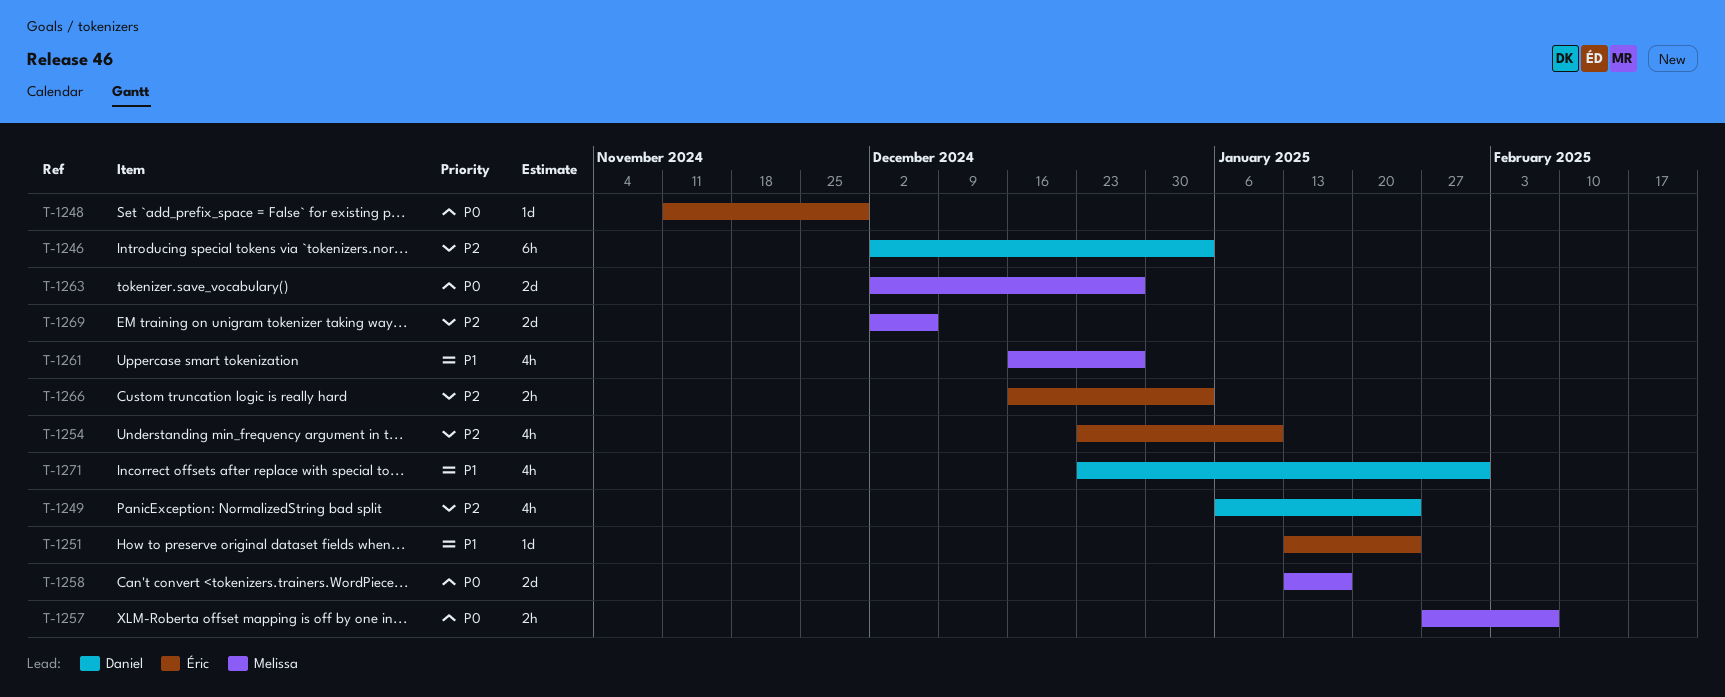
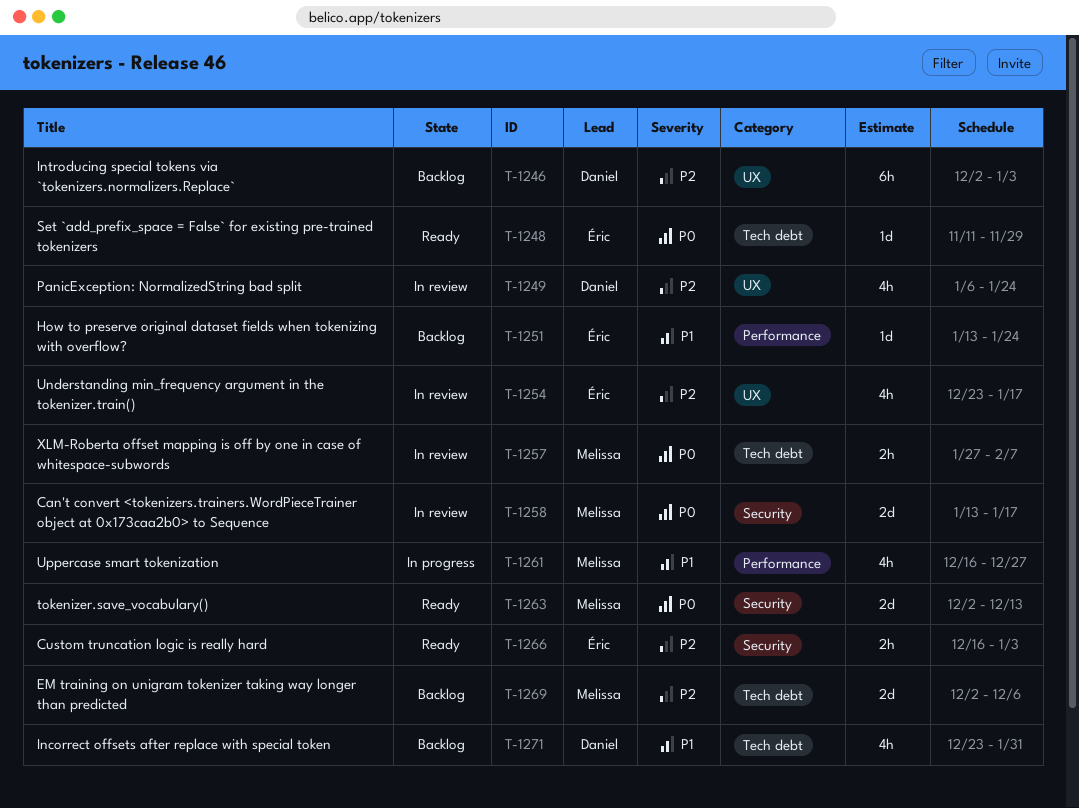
T-1254, due: Jan 10 -> Jan 17
T-1263, due: Dec 27 -> Dec 13

